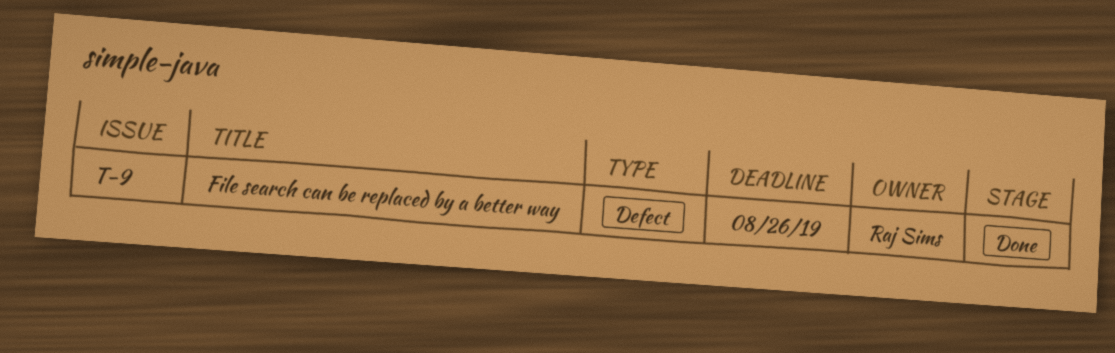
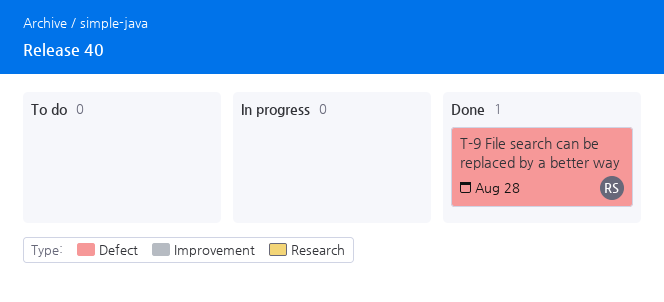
T-9, due: Aug 26 -> Aug 28

